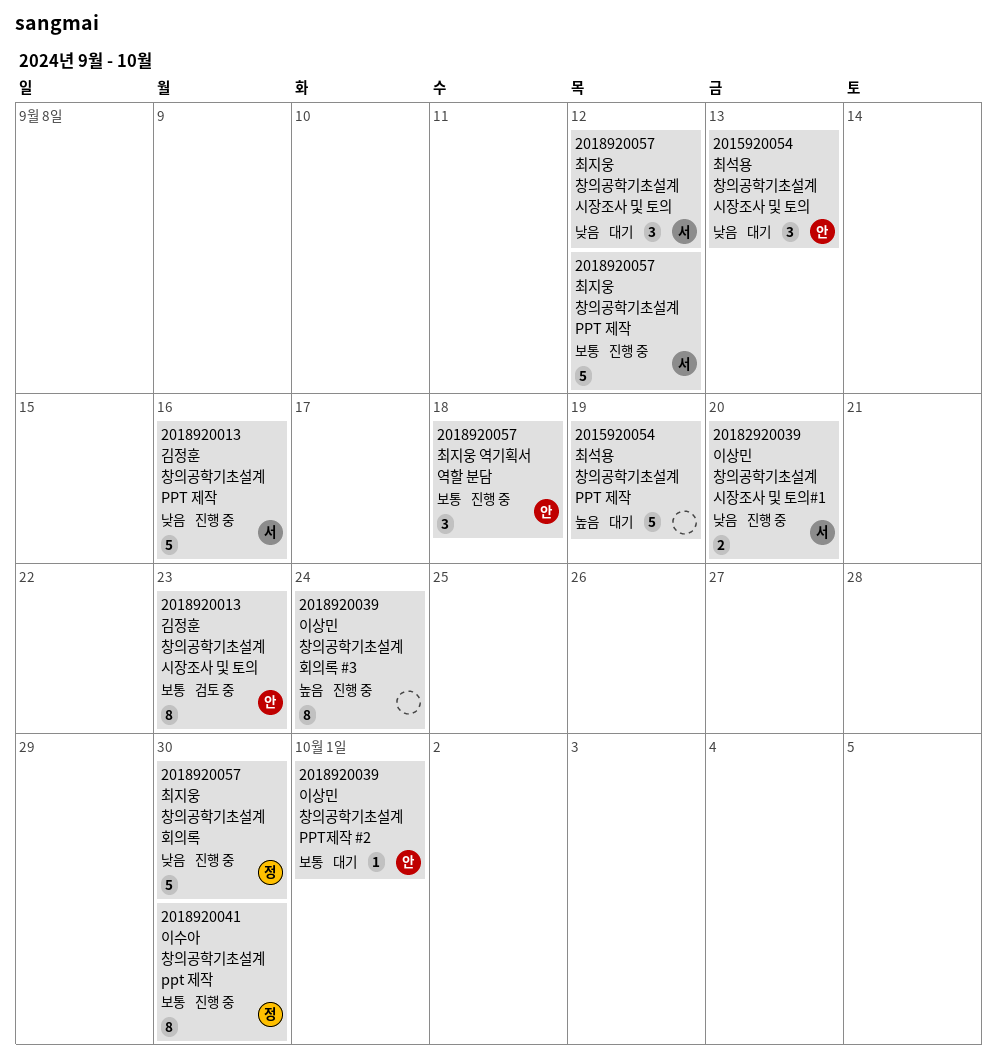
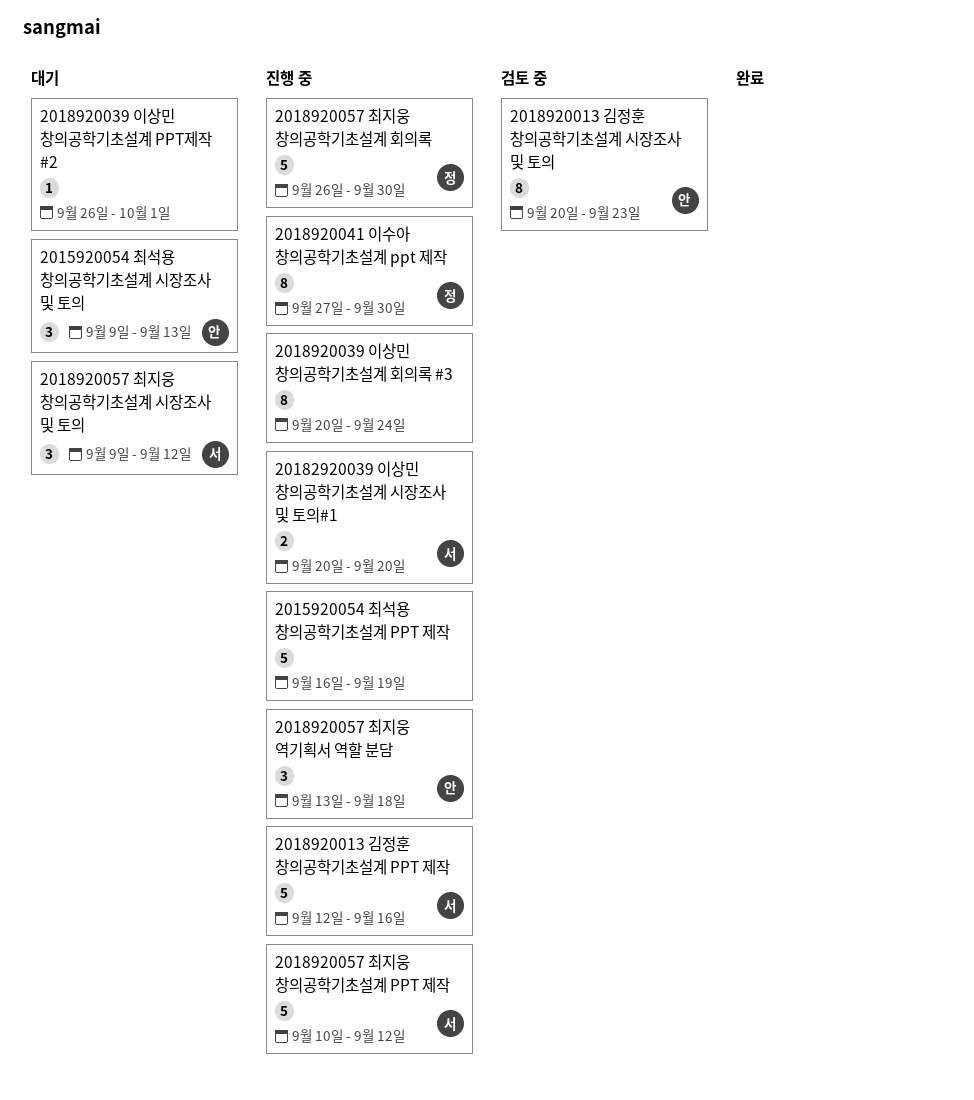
2015920054 최석용 창의공학기초설계 PPT 제작, status: 대기 -> 진행 중
2018920039 이상민 창의공학기초설계 PPT제작 #2, owner: 안 -> none

